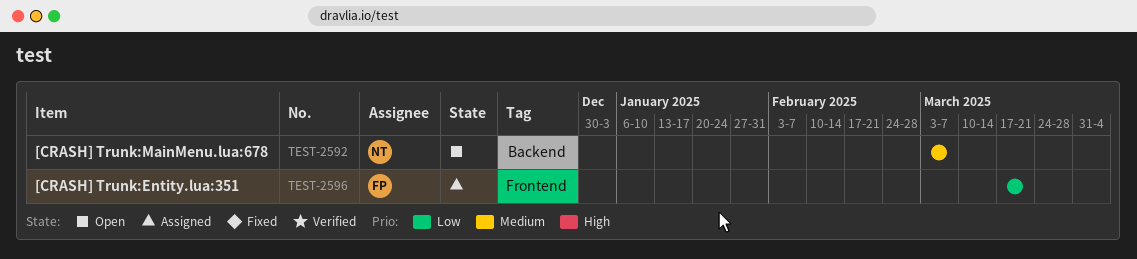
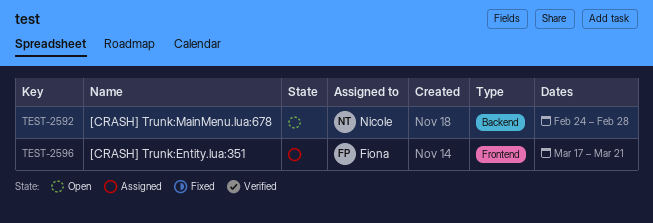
TEST-2592, start: Mar 3 -> Feb 24
TEST-2592, due: Mar 7 -> Feb 28

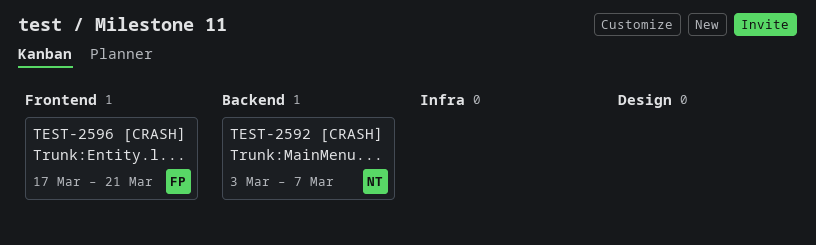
TEST-2592, start: Feb 24 -> Mar 3
TEST-2592, due: Feb 28 -> Mar 7

